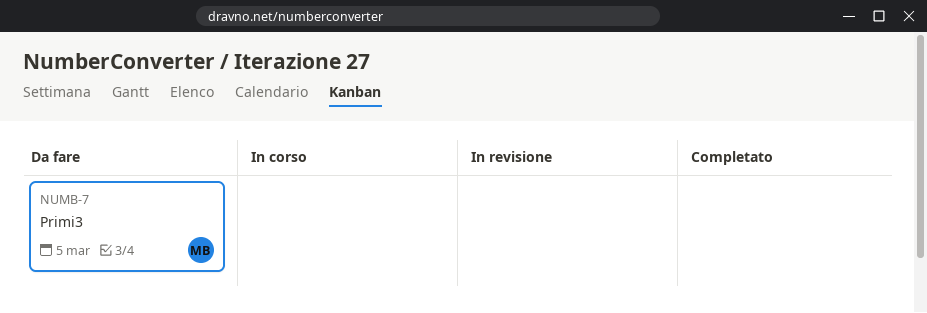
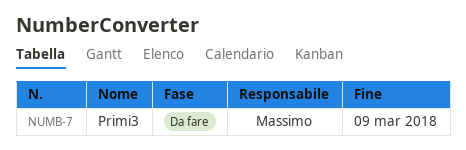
NUMB-7, due: Mar 5 -> Mar 9

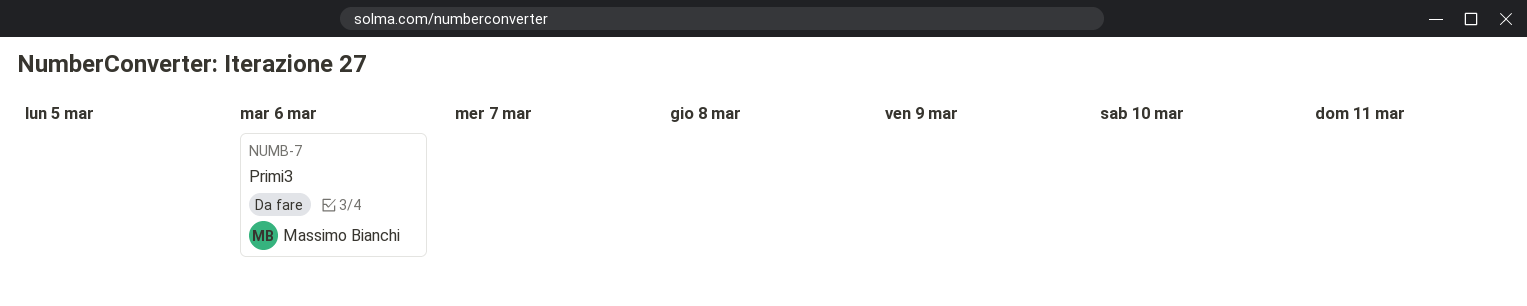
NUMB-7, due: Mar 9 -> Mar 6

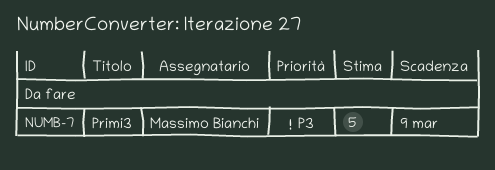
NUMB-7, due: Mar 6 -> Mar 9

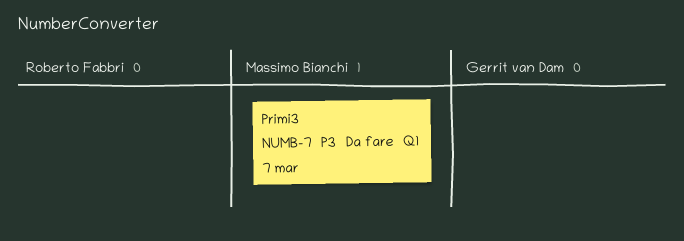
NUMB-7, due: Mar 9 -> Mar 7

